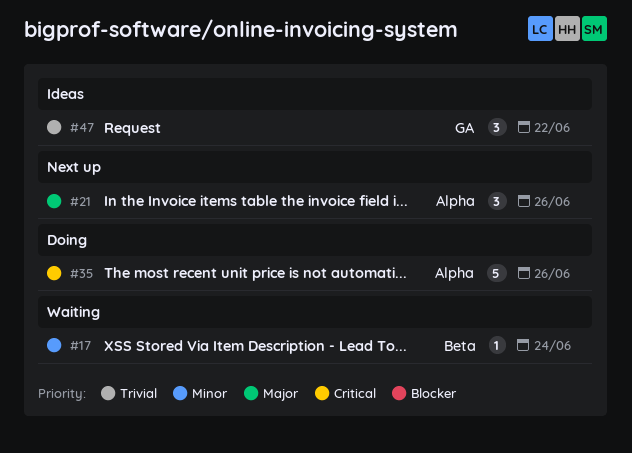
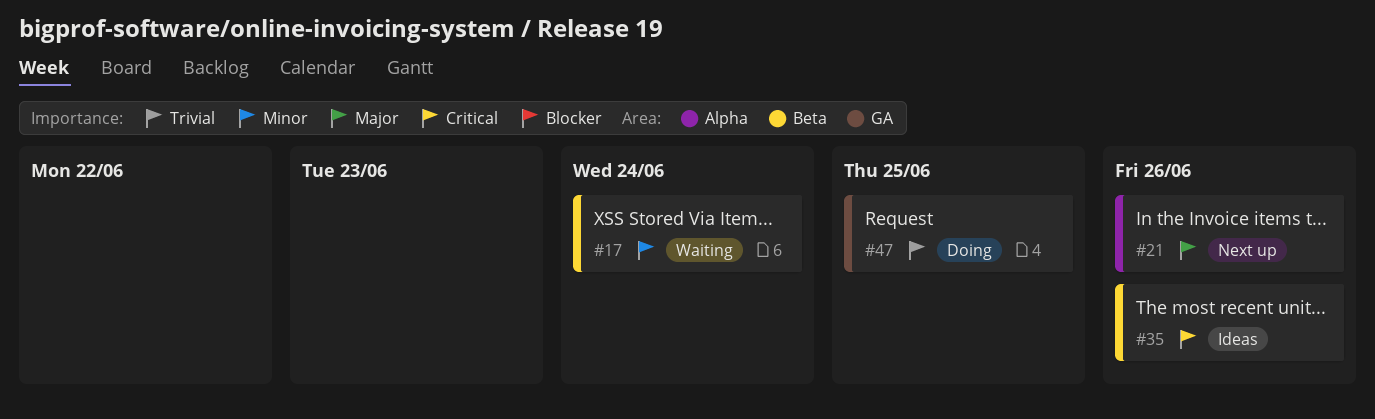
#35, status: Doing -> Ideas
#35, label: Alpha -> Beta
#47, status: Ideas -> Doing
#47, due: Jun 22 -> Jun 25

